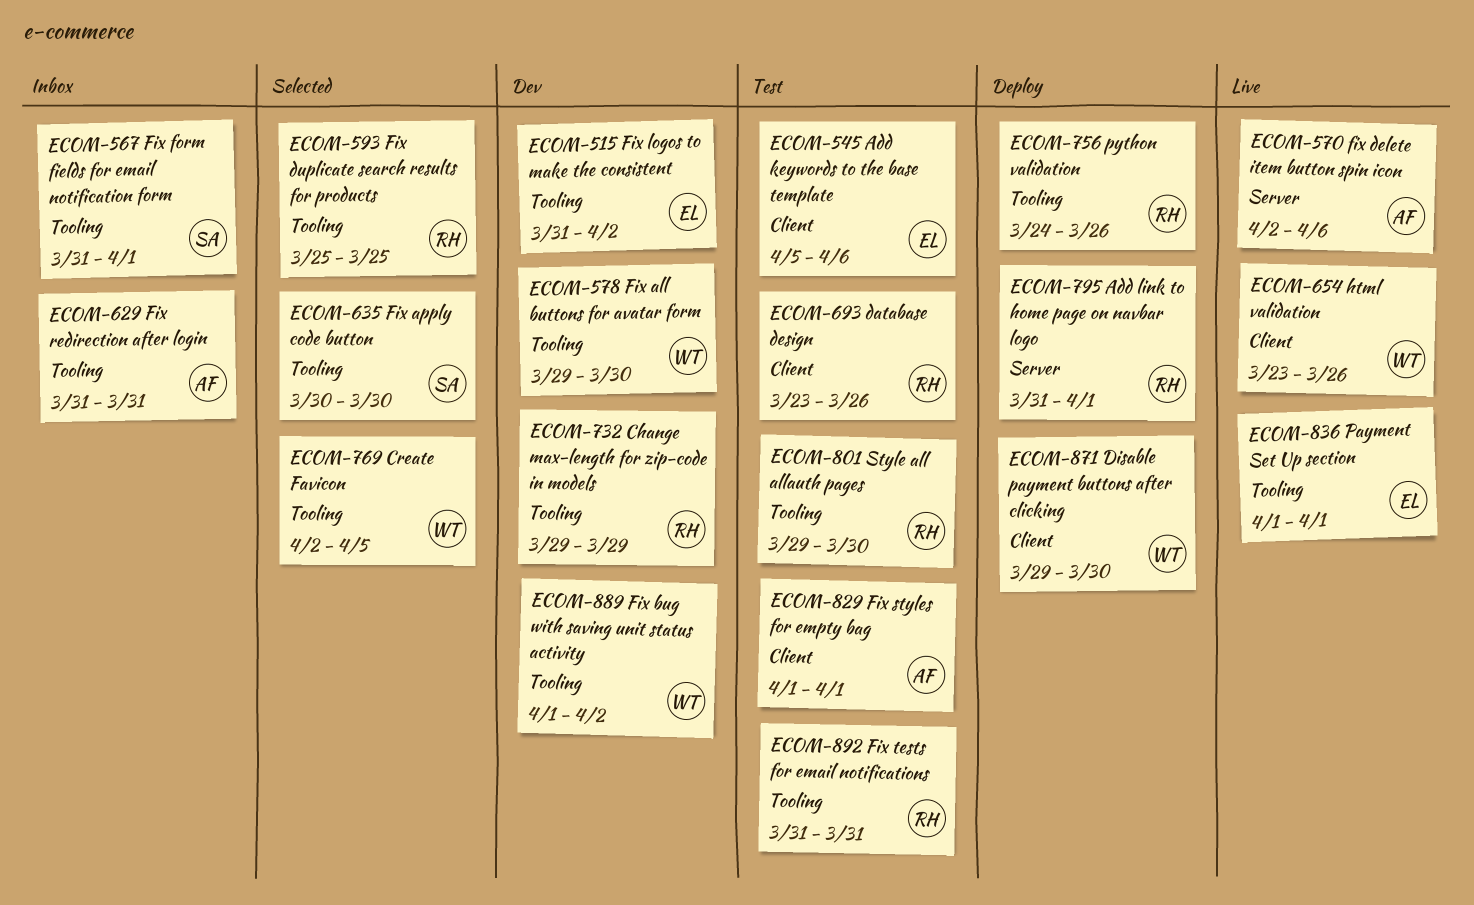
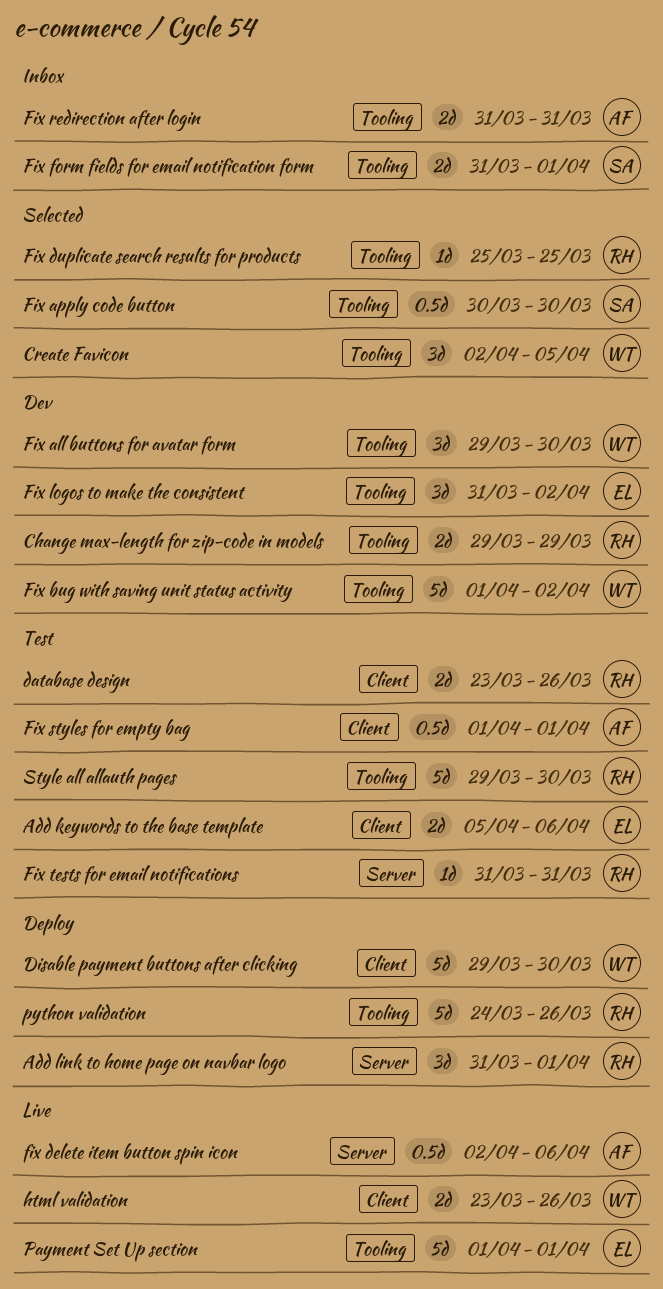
Fix tests for email notifications, label: Tooling -> Server

